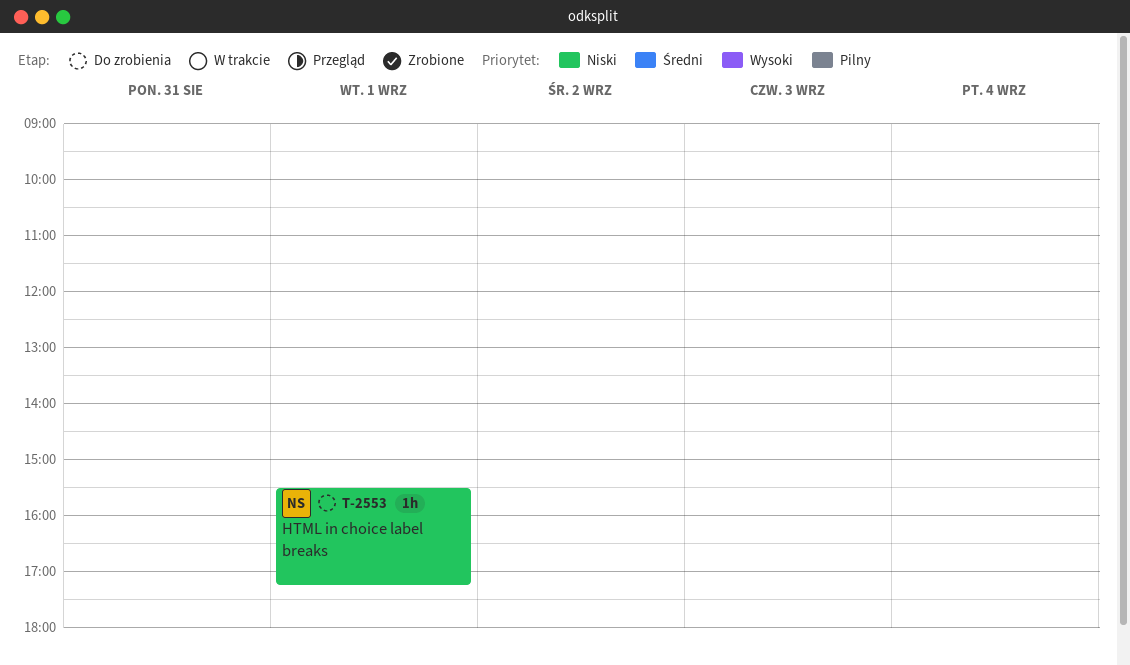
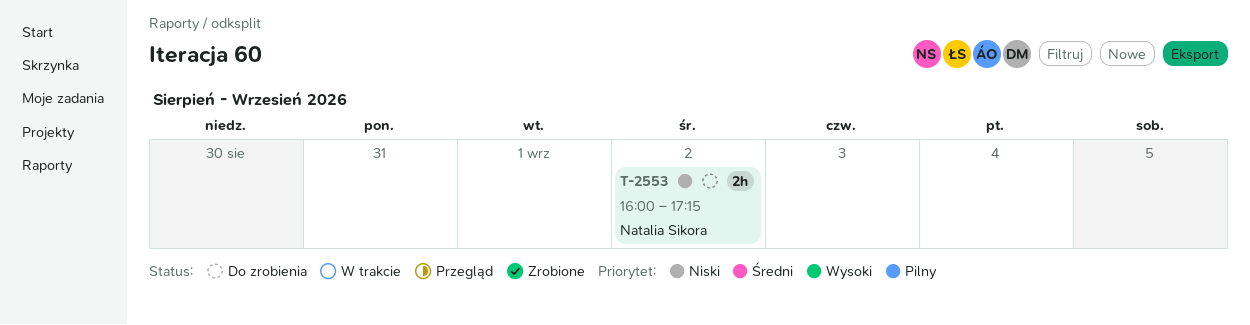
T-2553, estimate: 1h -> 2h
T-2553, day: Sep 1 -> Sep 2
T-2553, begins: 15:30 -> 16:00

